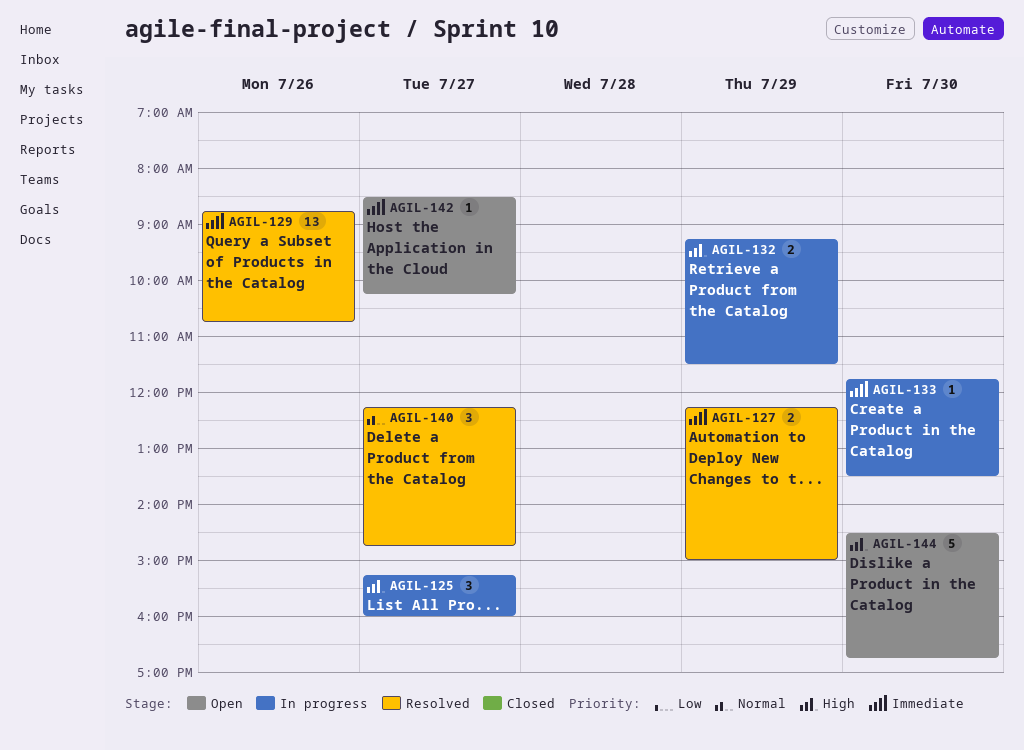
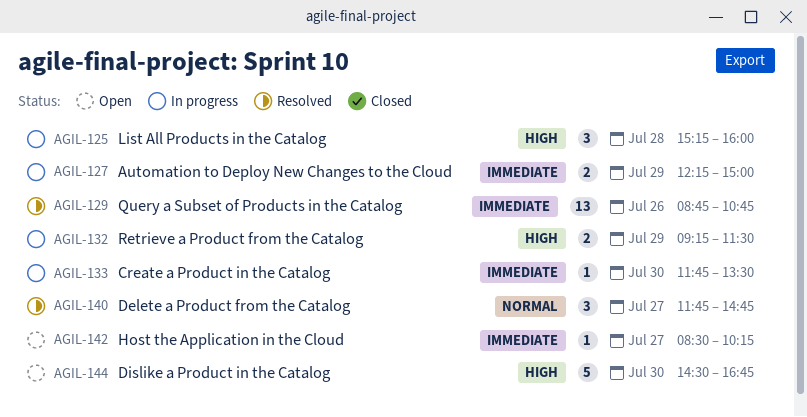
AGIL-125, day: Jul 27 -> Jul 28
AGIL-127, status: Resolved -> In progress
AGIL-140, begins: 12:15 -> 11:45

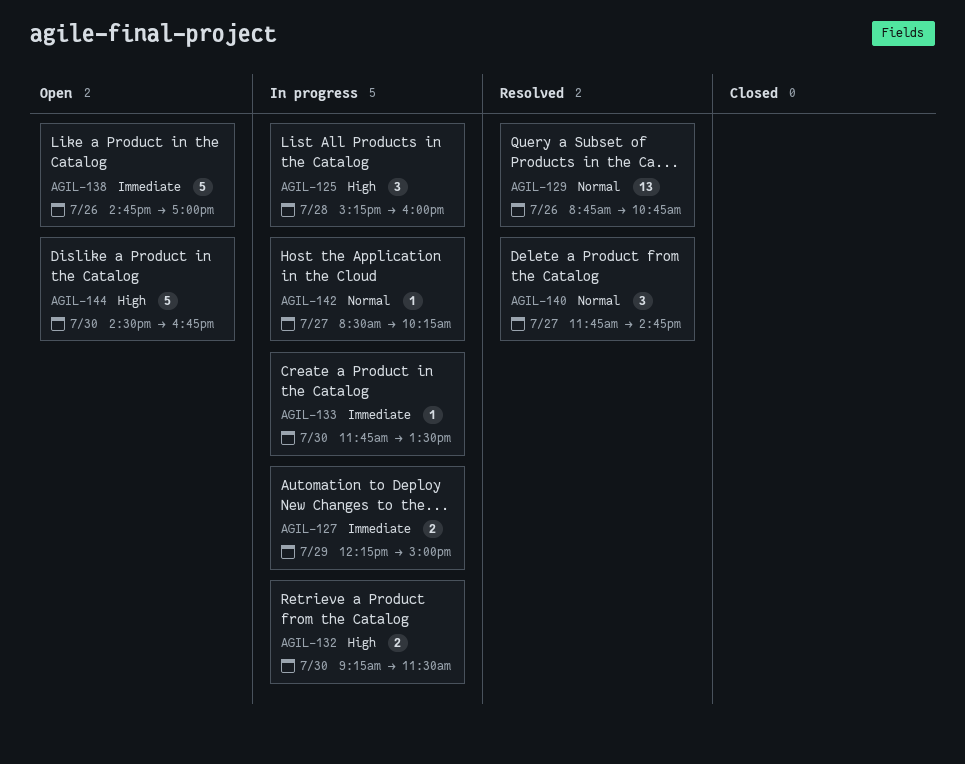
AGIL-129, priority: Immediate -> Normal
AGIL-132, day: Jul 29 -> Jul 30
AGIL-138: none -> present
AGIL-142, status: Open -> In progress
AGIL-142, priority: Immediate -> Normal

